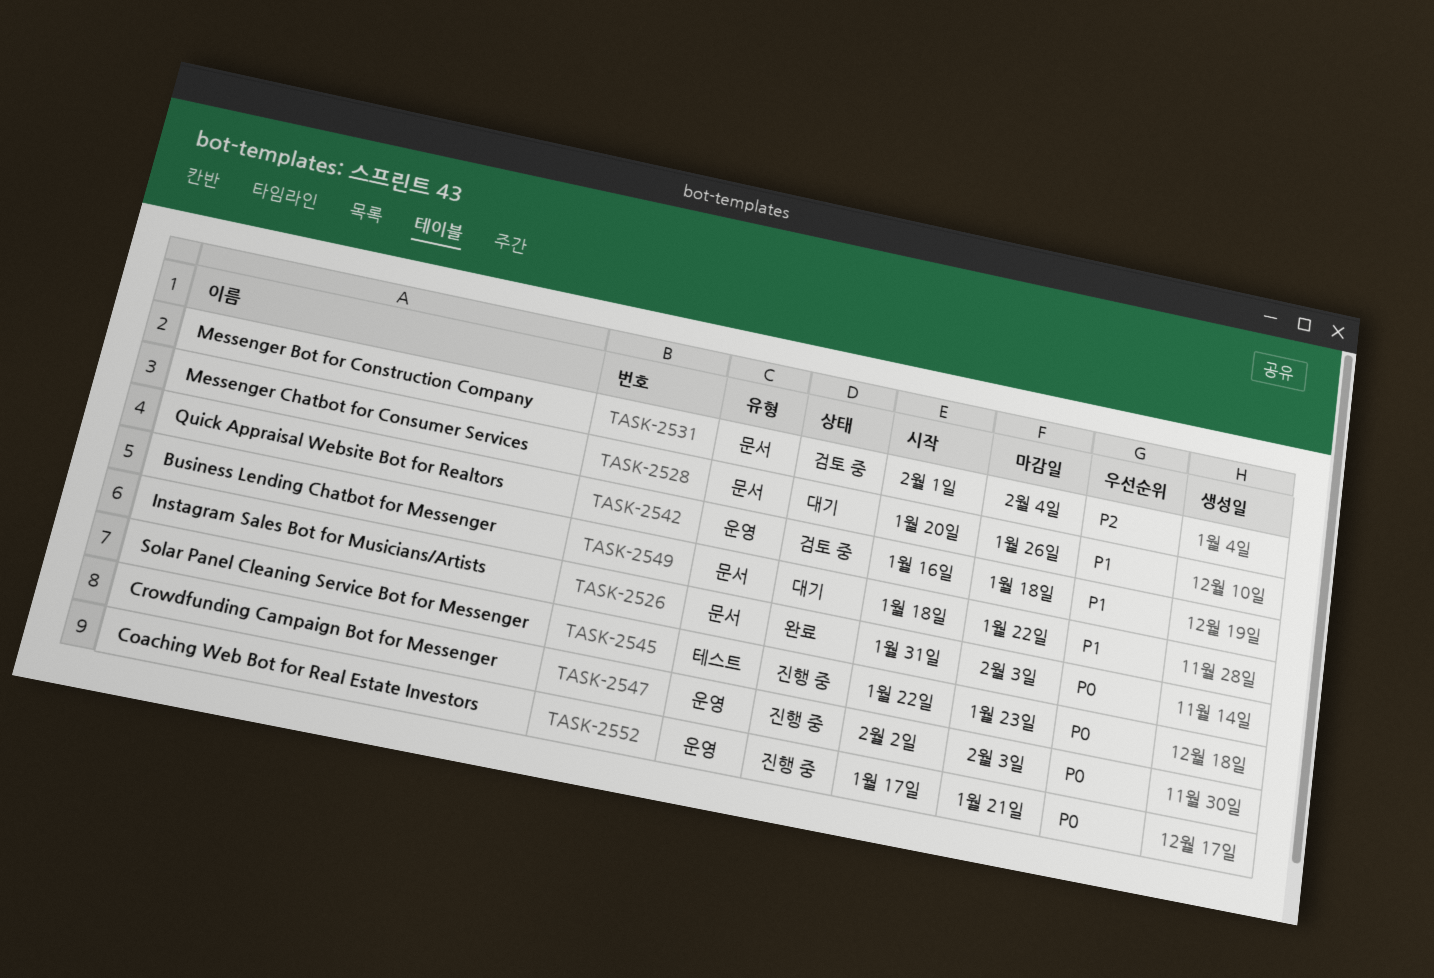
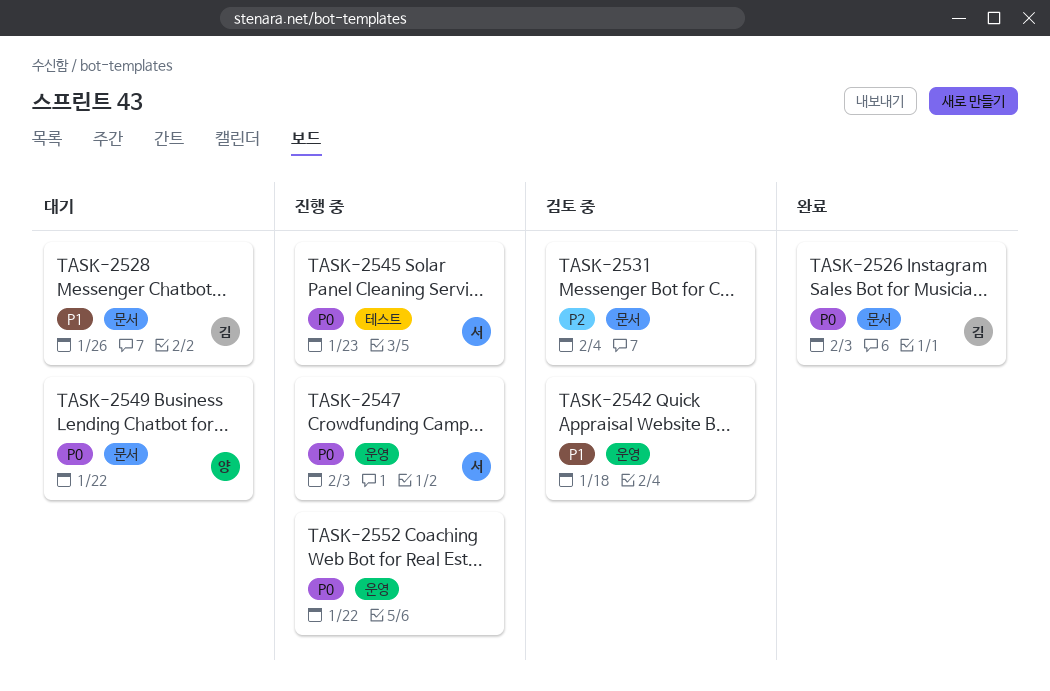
TASK-2549, priority: P1 -> P0
TASK-2552, due: Jan 21 -> Jan 22

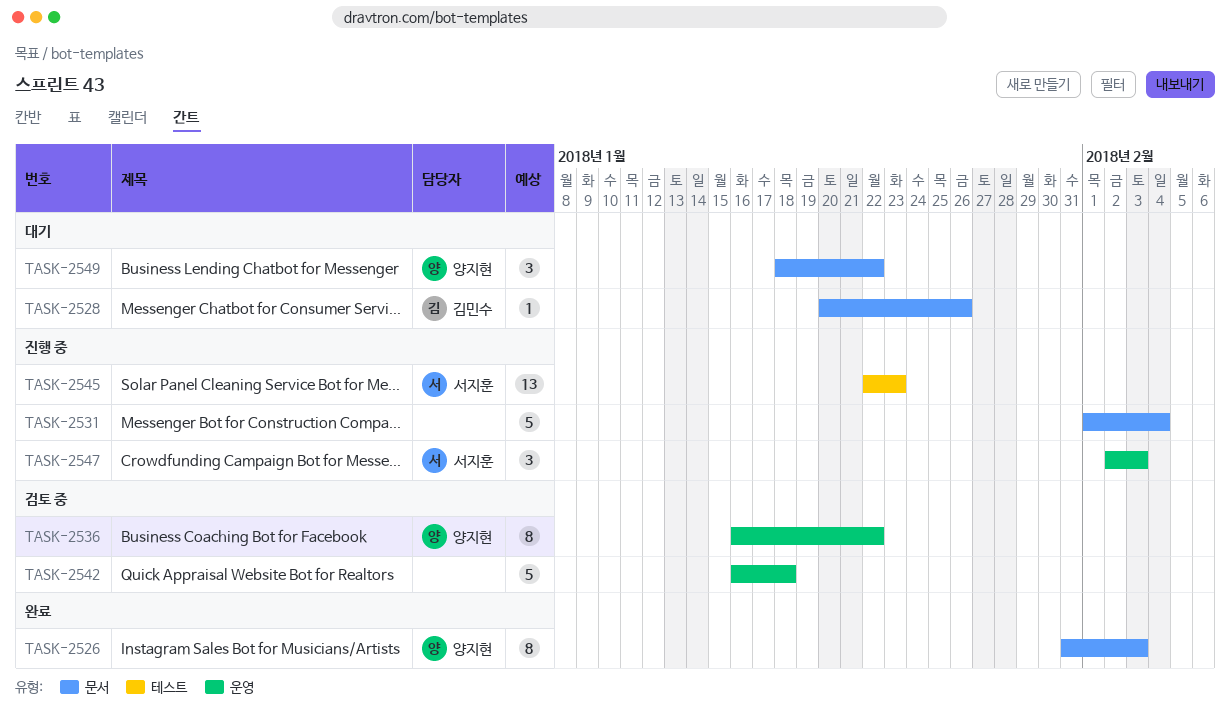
TASK-2526, owner: 김민수 -> 양지현
TASK-2531, status: 검토 중 -> 진행 중
TASK-2536: none -> present
TASK-2552: present -> none

